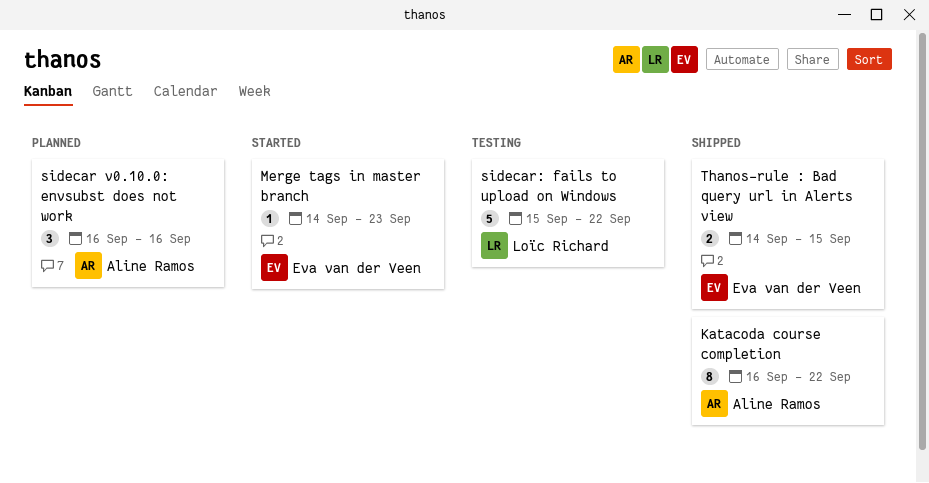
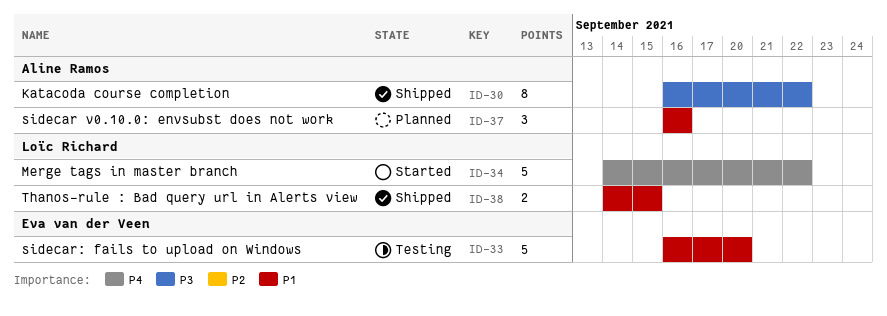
Merge tags in master branch, owner: Eva van der Veen -> Loïc Richard
Merge tags in master branch, estimate: 1 -> 5
Merge tags in master branch, due: Sep 23 -> Sep 22
sidecar: fails to upload on Windows, owner: Loïc Richard -> Eva van der Veen
sidecar: fails to upload on Windows, start: Sep 15 -> Sep 16
sidecar: fails to upload on Windows, due: Sep 22 -> Sep 20
Thanos-rule : Bad query url in Alerts view, owner: Eva van der Veen -> Loïc Richard

